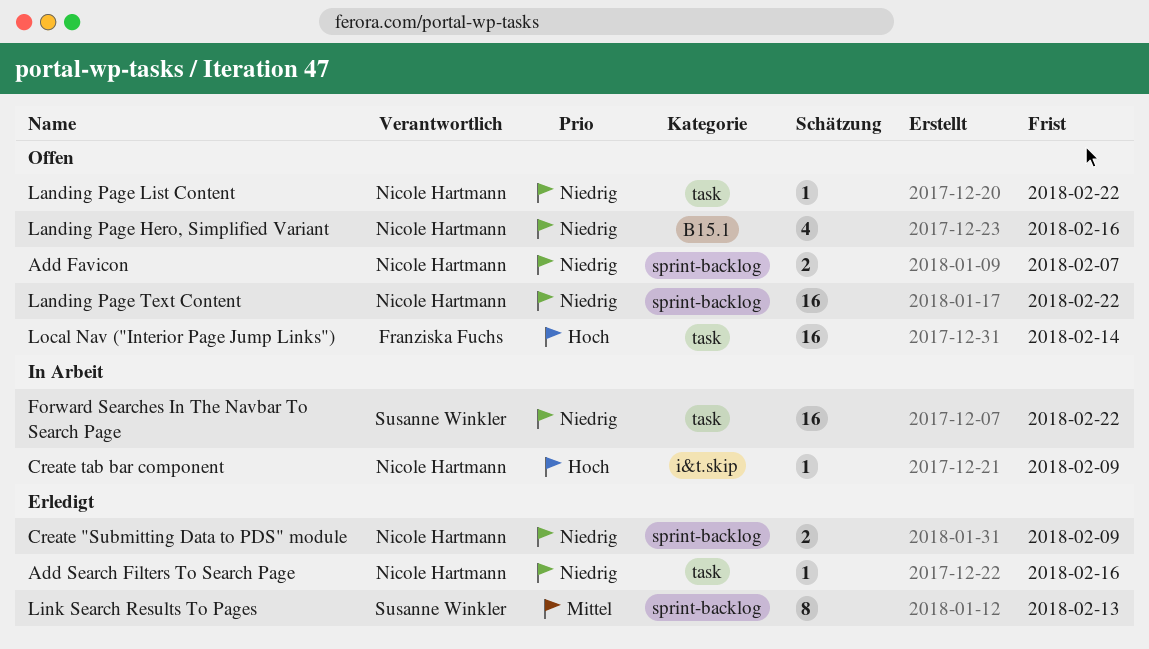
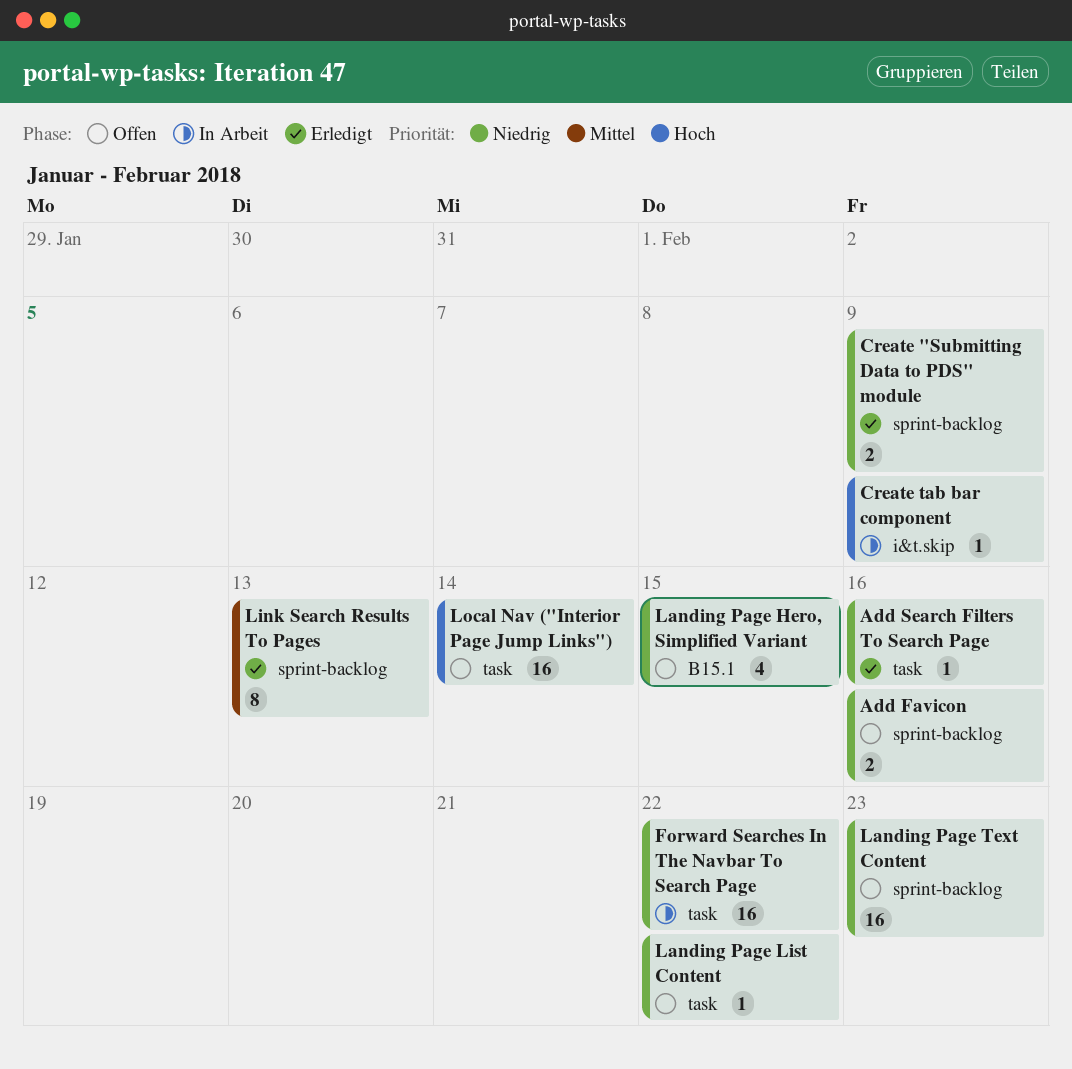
Add Favicon, due: Feb 7 -> Feb 16
Landing Page Hero, Simplified Variant, due: Feb 16 -> Feb 15
Landing Page Text Content, due: Feb 22 -> Feb 23

